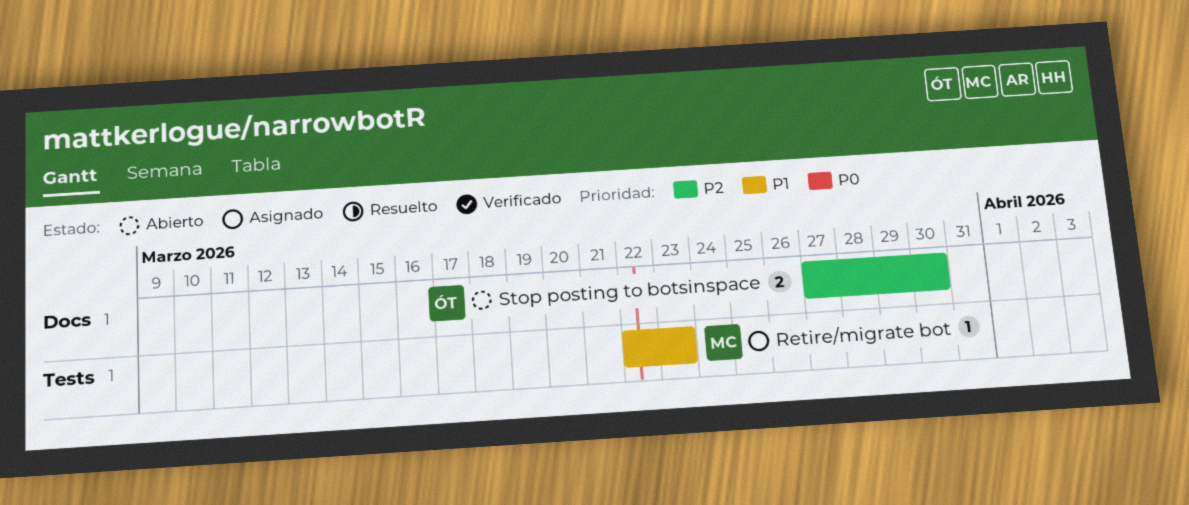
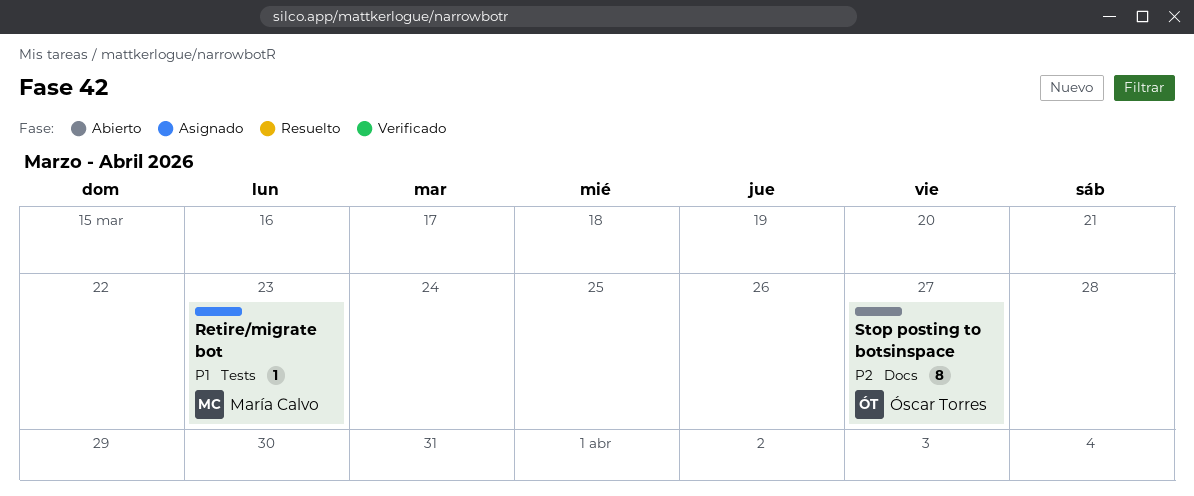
Stop posting to botsinspace, estimate: 2 -> 8
Stop posting to botsinspace, due: Mar 30 -> Mar 27

